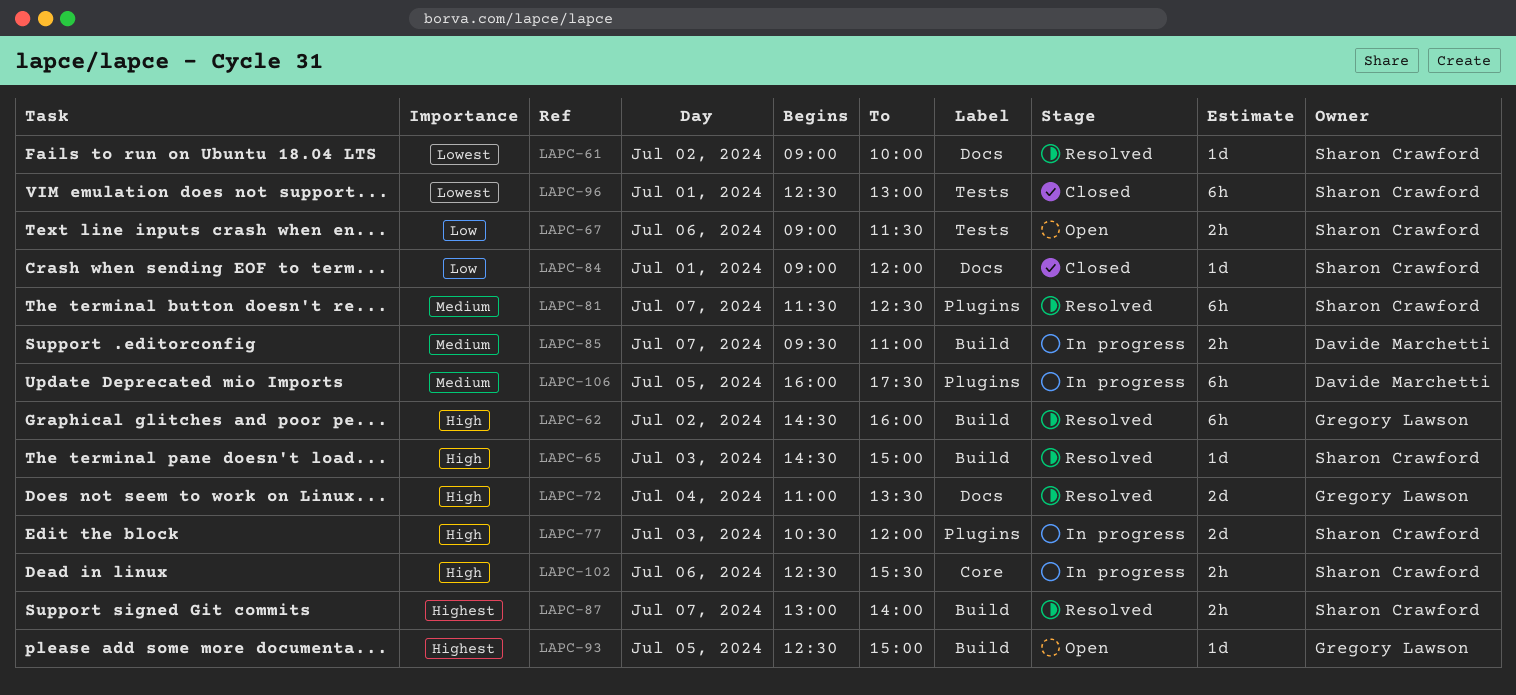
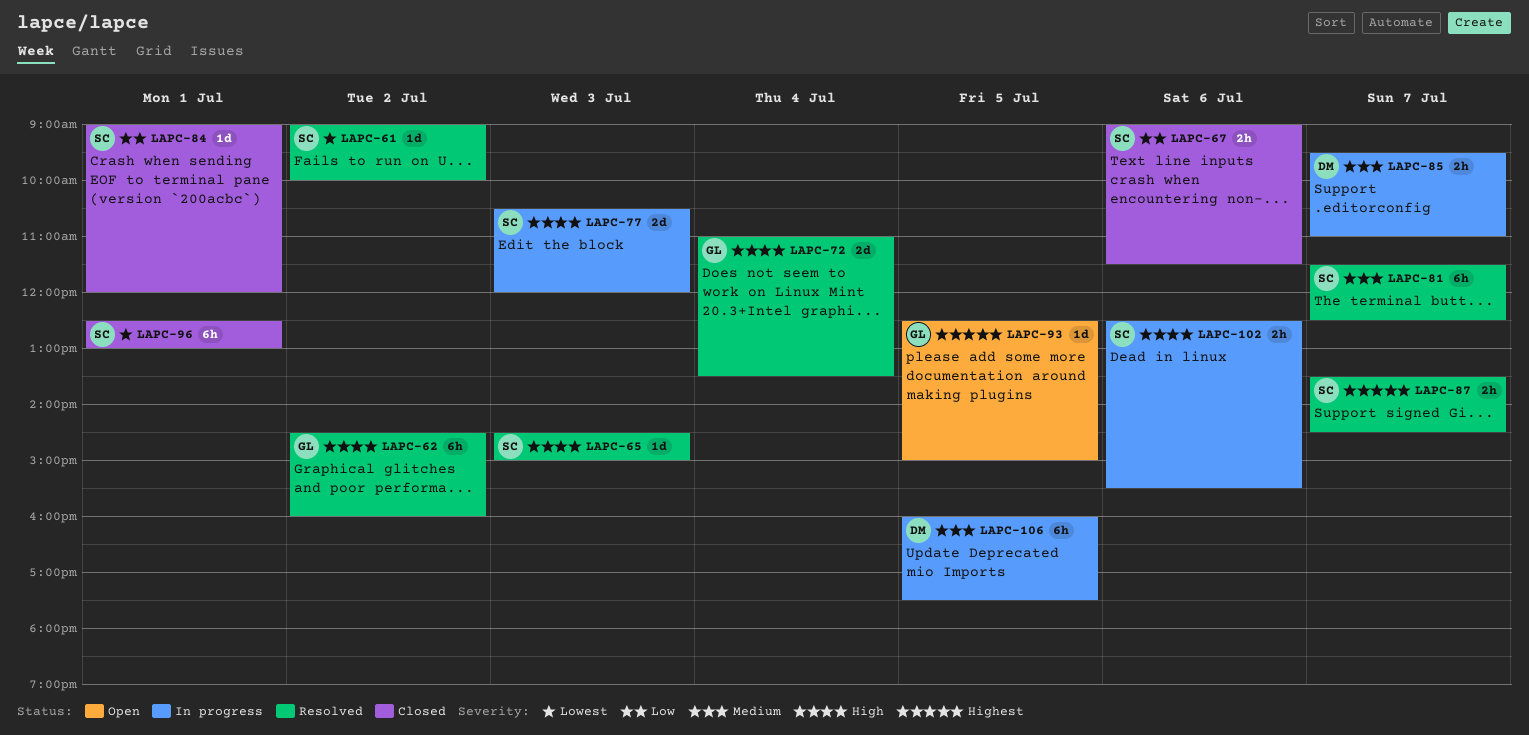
LAPC-67, status: Open -> Closed
LAPC-87, begins: 13:00 -> 13:30
LAPC-87, ends: 14:00 -> 14:30

